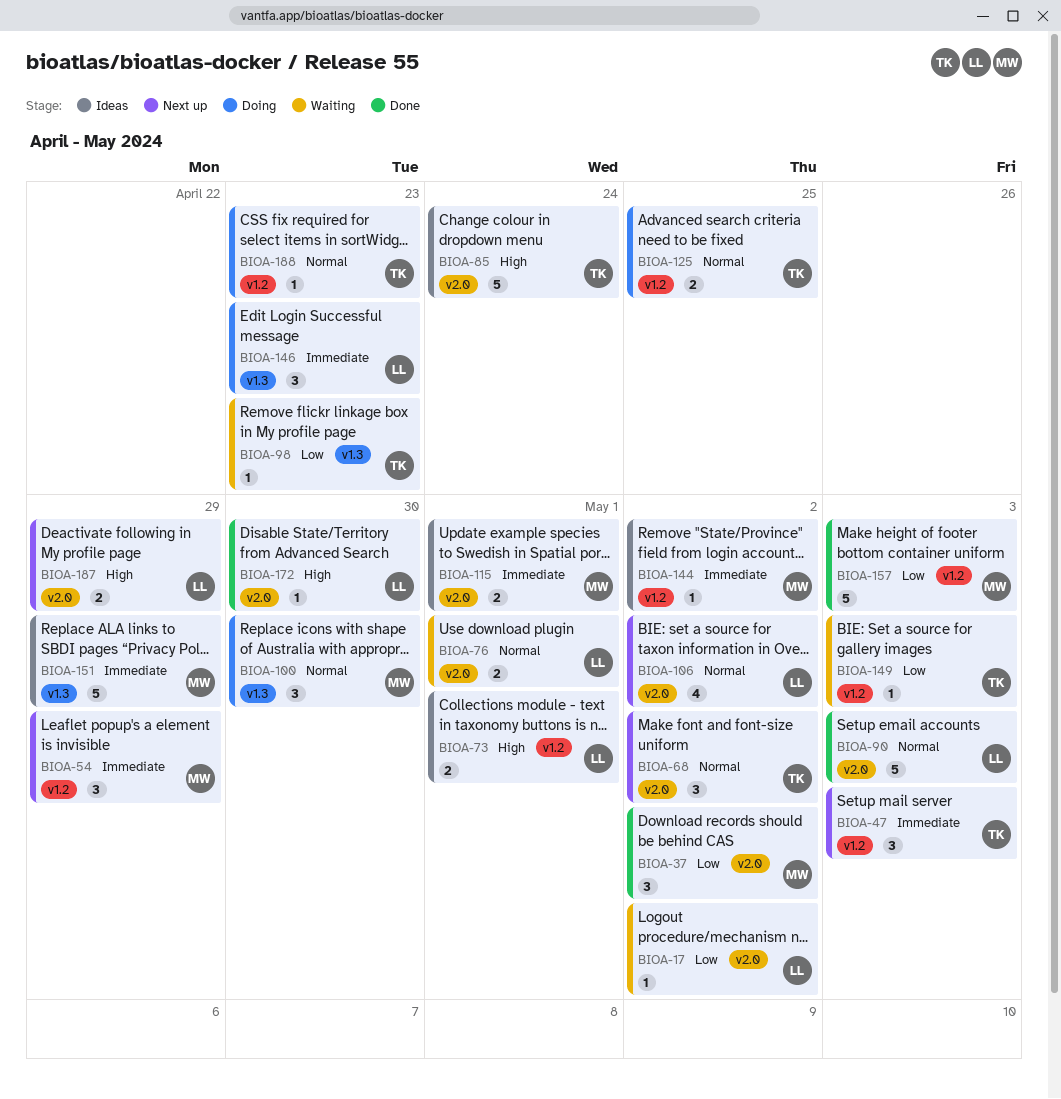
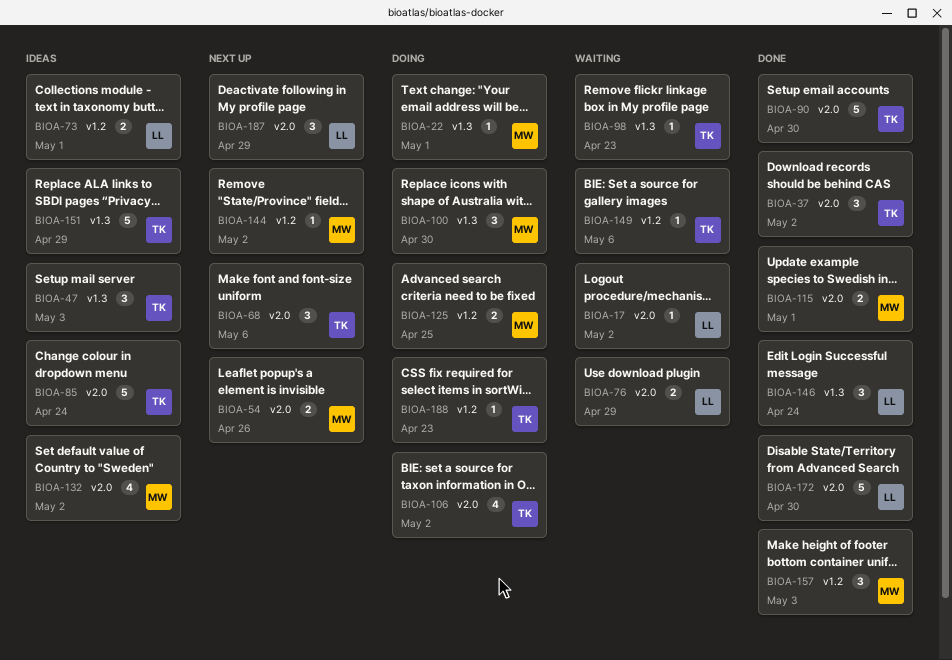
BIOA-22: none -> present
BIOA-37, owner: MW -> TK
BIOA-47, status: Next up -> Ideas
BIOA-47, label: v1.2 -> v1.3
BIOA-54, label: v1.2 -> v2.0
BIOA-54, estimate: 3 -> 2
BIOA-54, due: Apr 29 -> Apr 26
BIOA-68, due: May 2 -> May 6
BIOA-76, due: May 1 -> Apr 29
BIOA-90, owner: LL -> TK
BIOA-90, due: May 3 -> Apr 30
BIOA-106, status: Next up -> Doing
BIOA-106, owner: LL -> TK
BIOA-115, status: Ideas -> Done
BIOA-125, owner: TK -> MW
BIOA-132: none -> present
BIOA-144, status: Ideas -> Next up
BIOA-146, status: Doing -> Done
BIOA-146, due: Apr 23 -> Apr 24
BIOA-149, due: May 3 -> May 6
BIOA-151, owner: MW -> TK
BIOA-157, estimate: 5 -> 3
BIOA-172, estimate: 1 -> 5
BIOA-187, estimate: 2 -> 3

